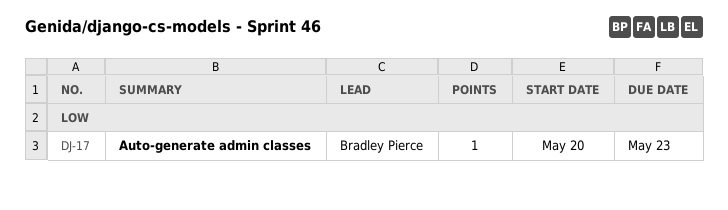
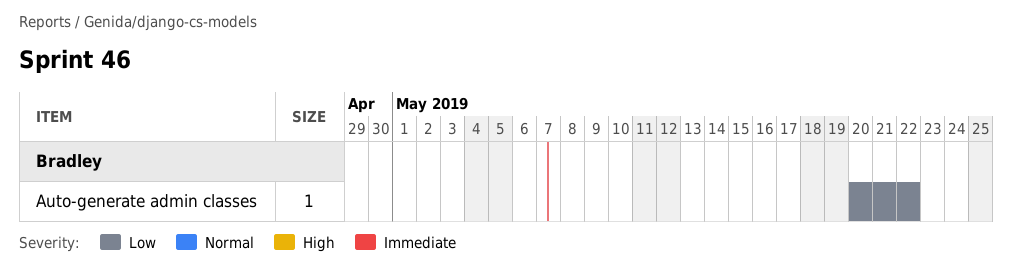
Auto-generate admin classes, due: May 23 -> May 22

